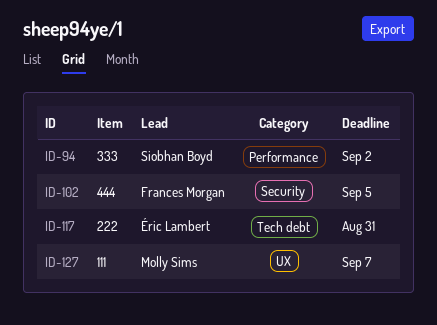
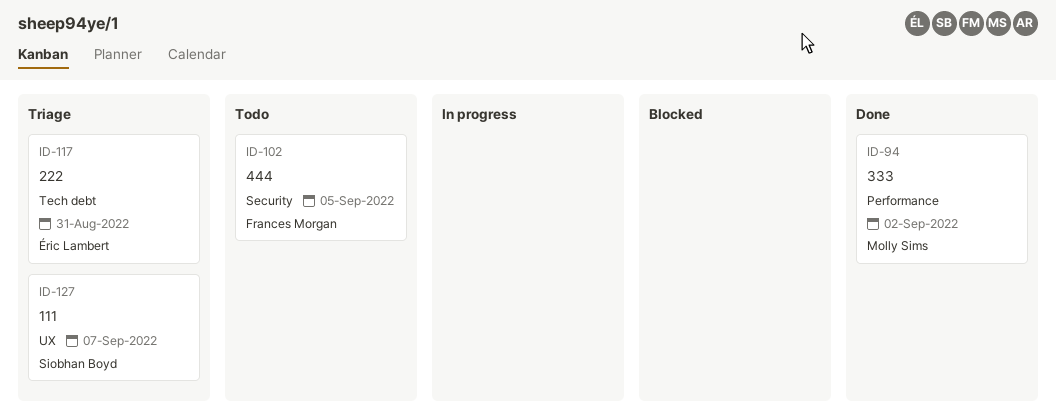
ID-94, owner: Siobhan Boyd -> Molly Sims
ID-127, owner: Molly Sims -> Siobhan Boyd

